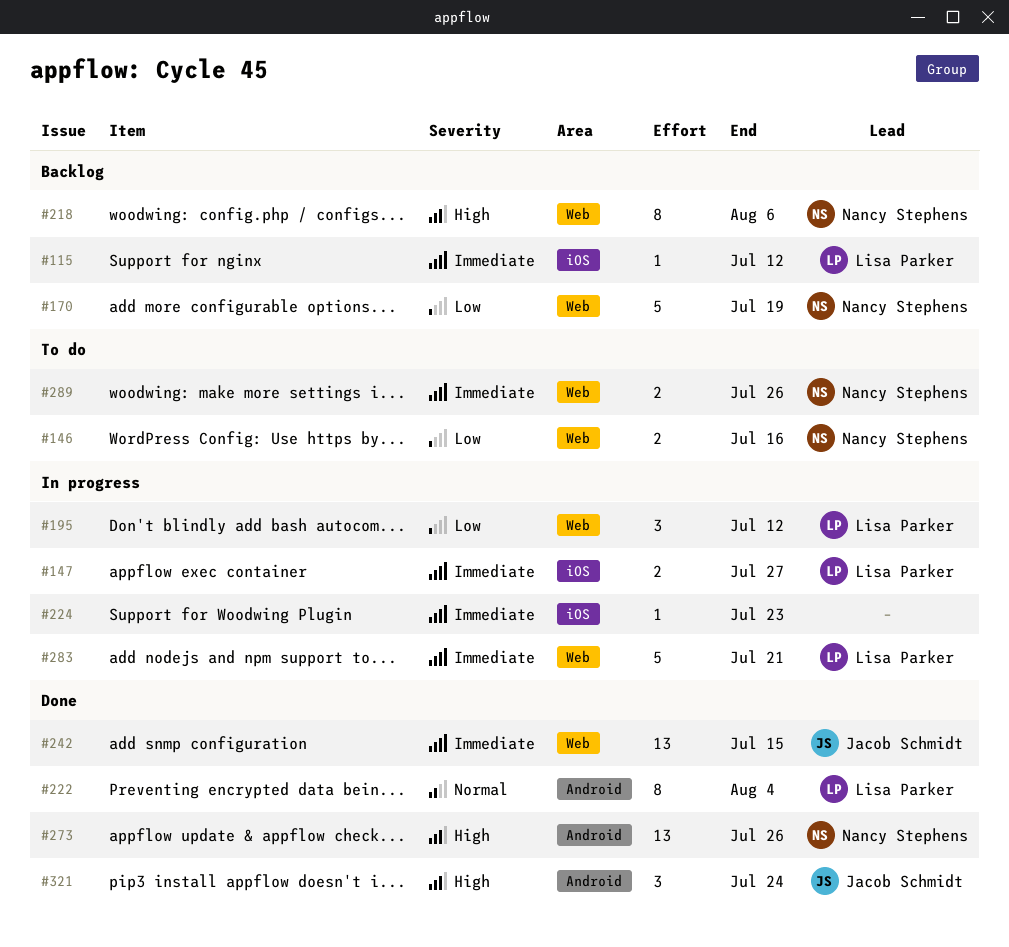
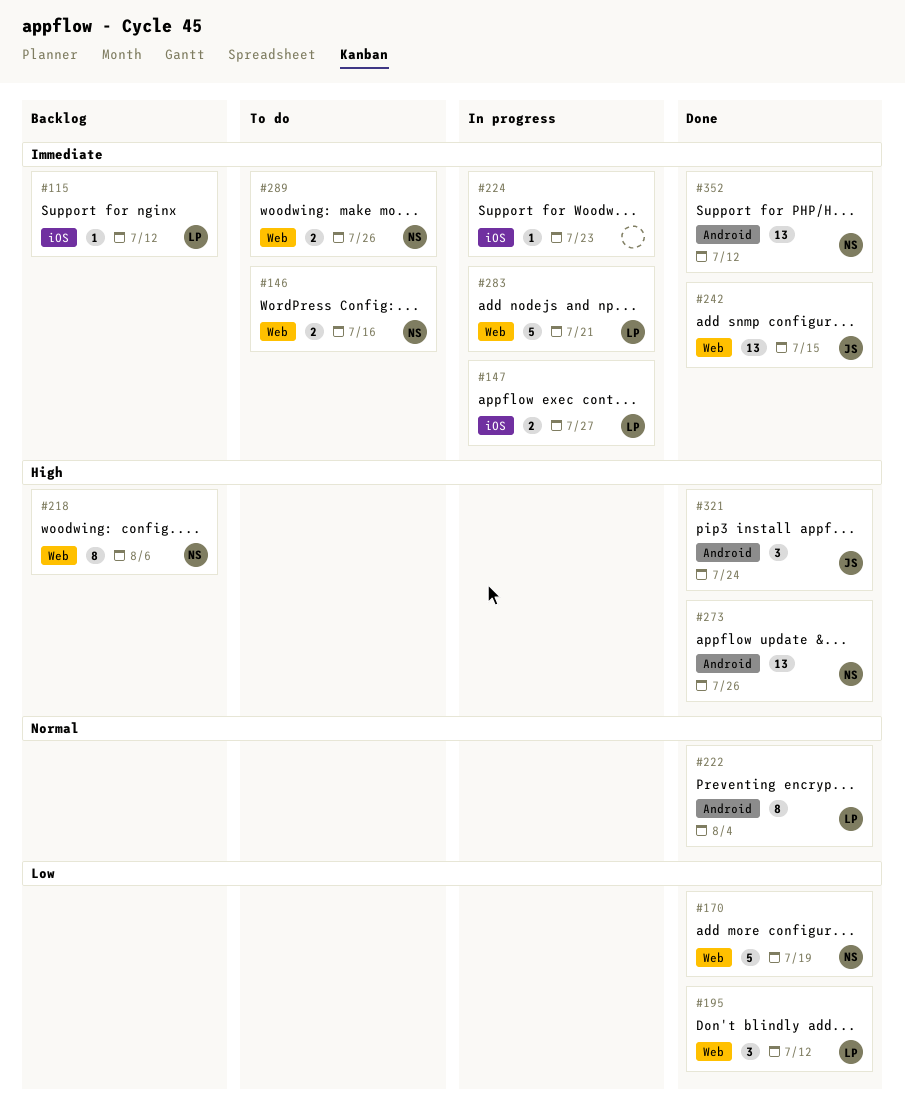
#146, priority: Low -> Immediate
#170, status: Backlog -> Done
#195, status: In progress -> Done
#352: none -> present

